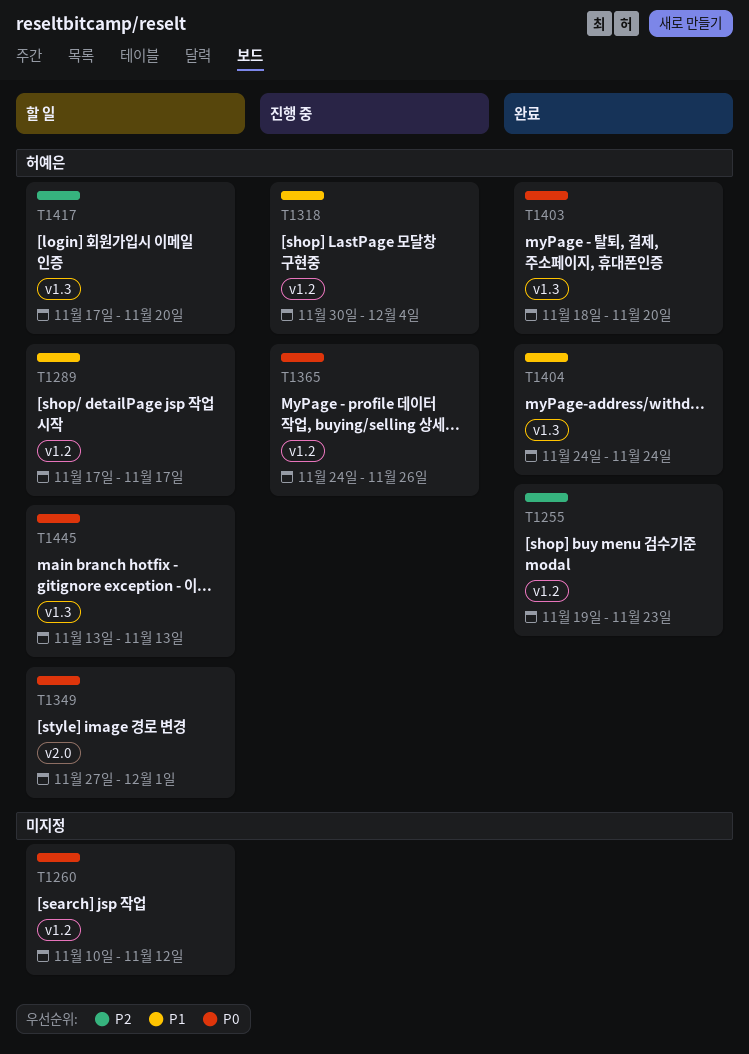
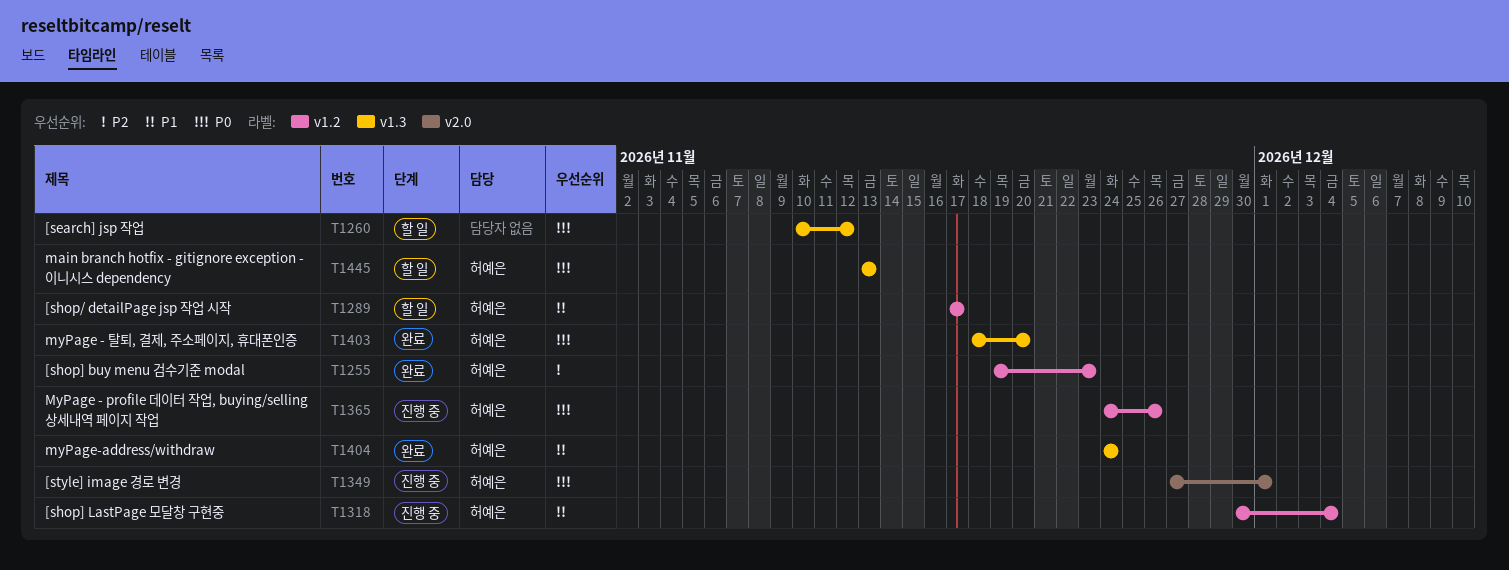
T1260, label: v1.2 -> v1.3
T1349, status: 할 일 -> 진행 중
T1417: present -> none

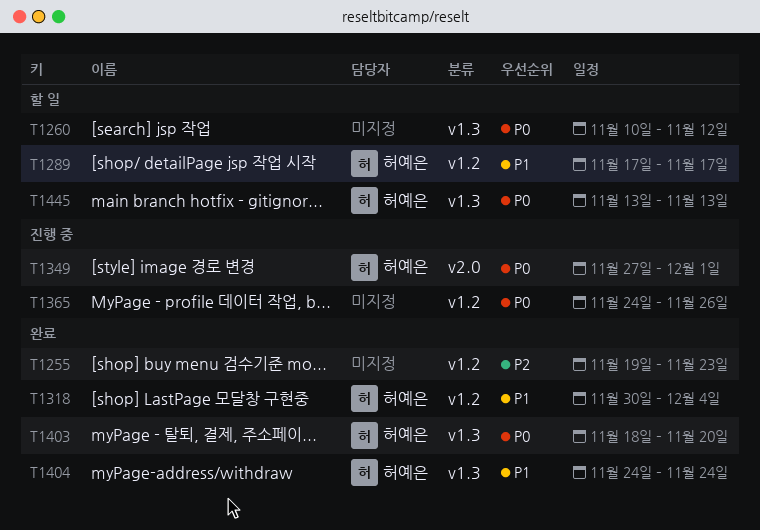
T1255, owner: 허예은 -> none
T1318, status: 진행 중 -> 완료
T1365, owner: 허예은 -> none

